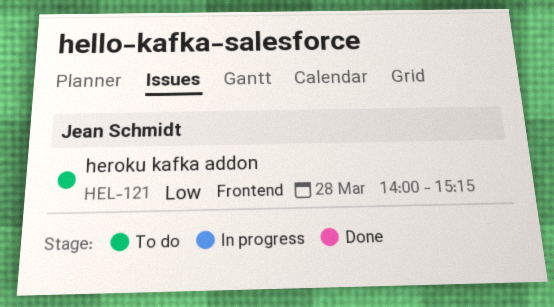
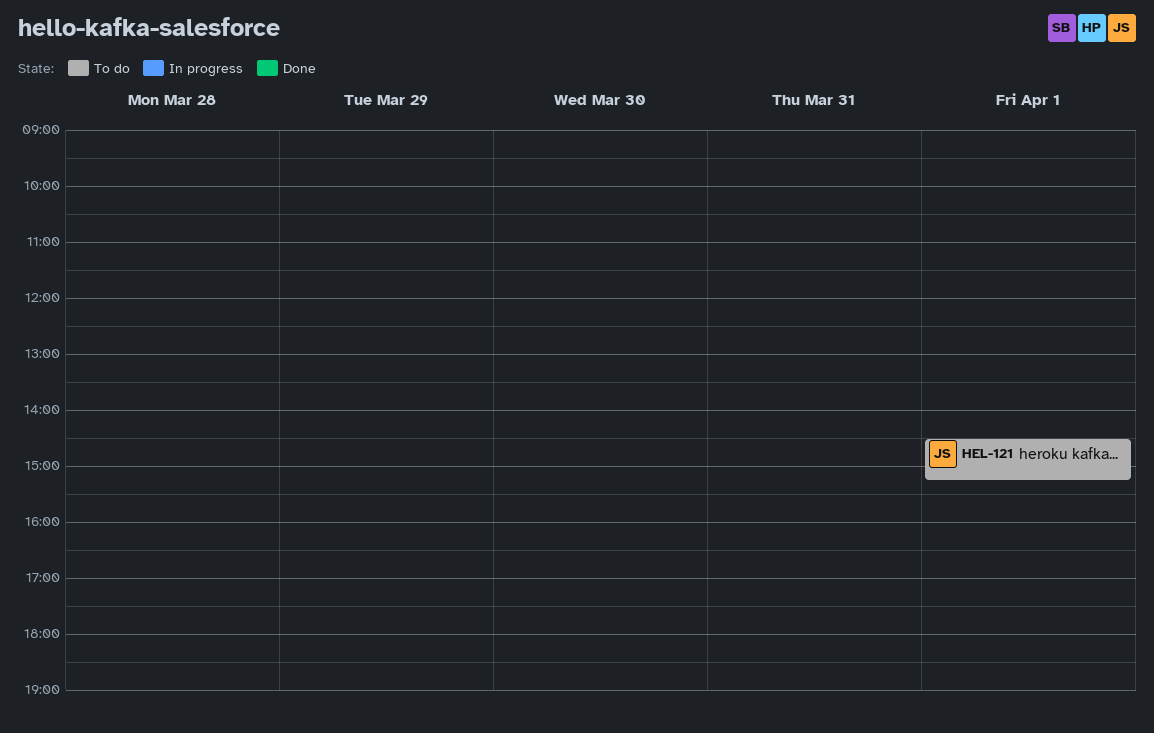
HEL-121, day: Mar 28 -> Apr 1
HEL-121, begins: 14:00 -> 14:30

